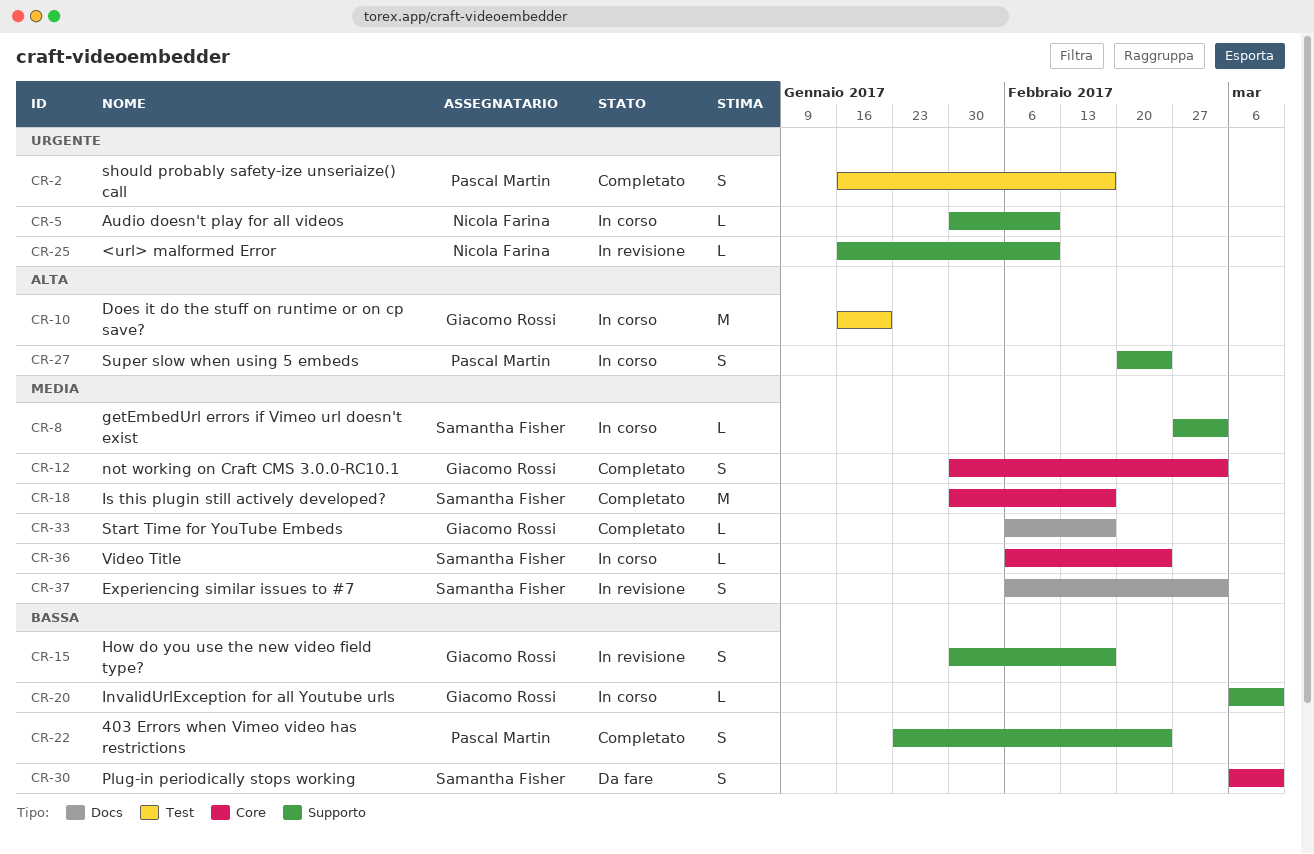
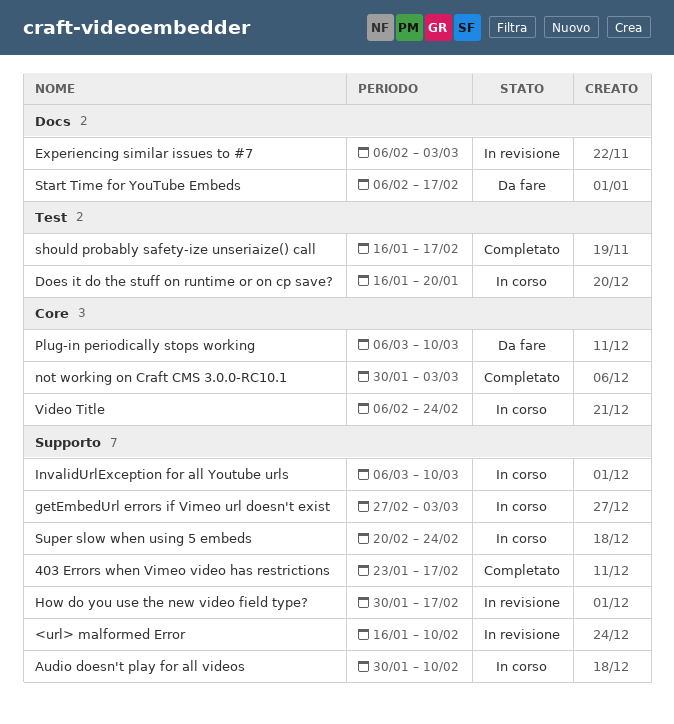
403 Errors when Vimeo video has restrictions, due: Feb 24 -> Feb 17
Is this plugin still actively developed?: present -> none
Start Time for YouTube Embeds, status: Completato -> Da fare

